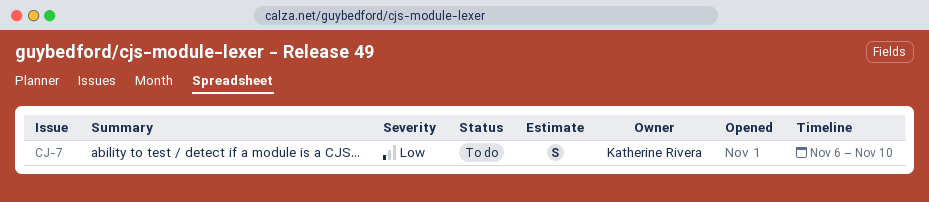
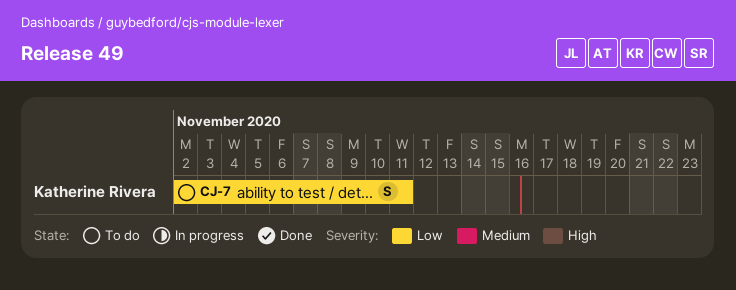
CJ-7, start: Nov 6 -> Nov 2
CJ-7, due: Nov 10 -> Nov 11

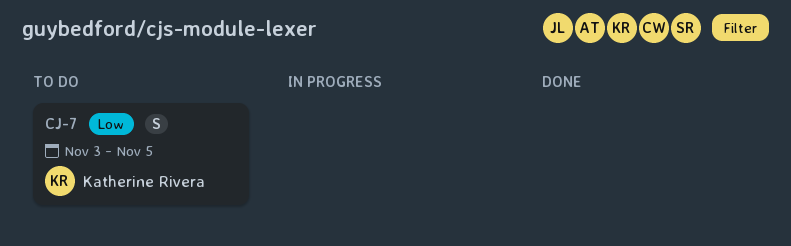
CJ-7, start: Nov 2 -> Nov 3
CJ-7, due: Nov 11 -> Nov 5

